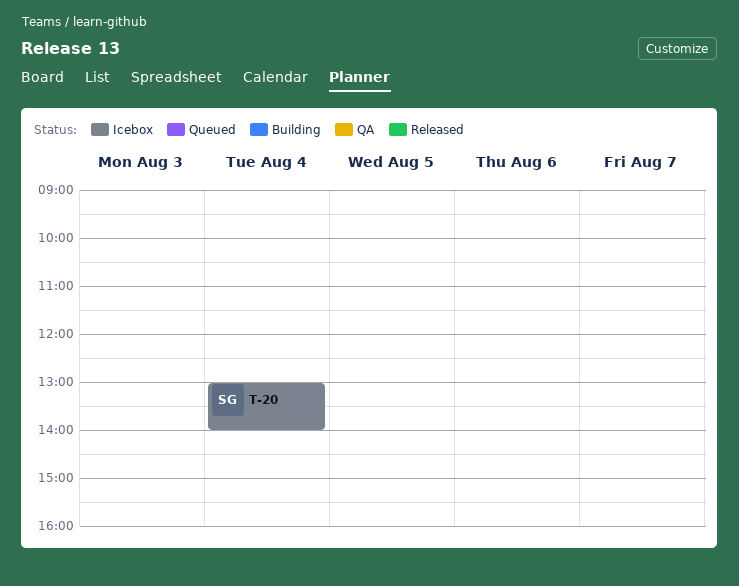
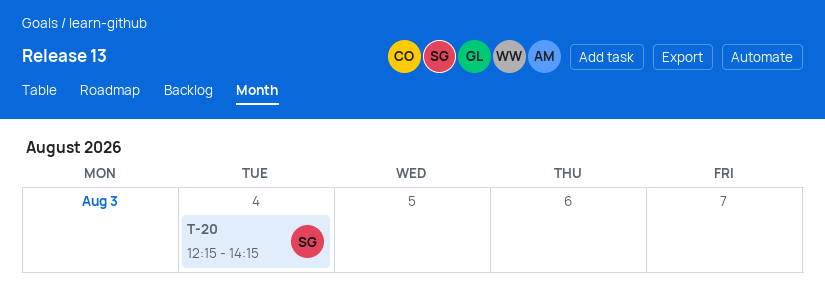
T-20, begins: 13:00 -> 12:15
T-20, ends: 14:00 -> 14:15

